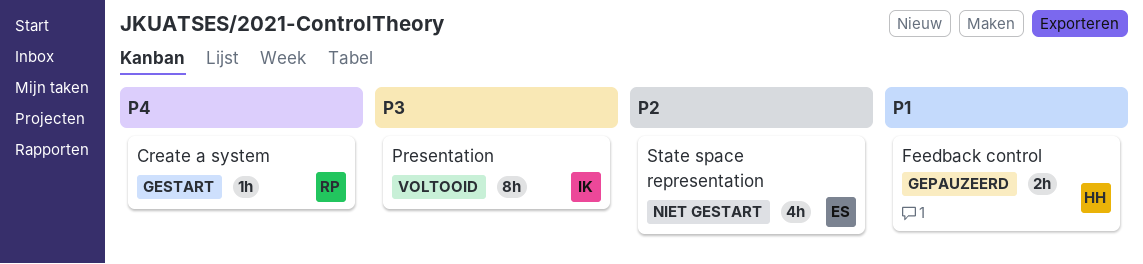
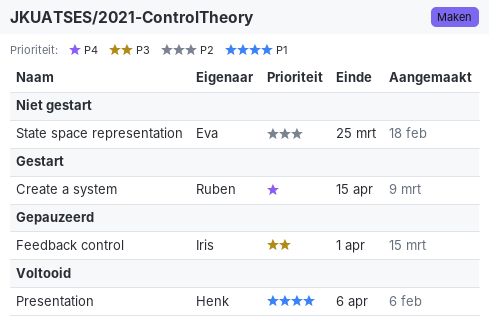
Feedback control, owner: Henk -> Iris
Feedback control, priority: P1 -> P3
Presentation, owner: Iris -> Henk
Presentation, priority: P3 -> P1

